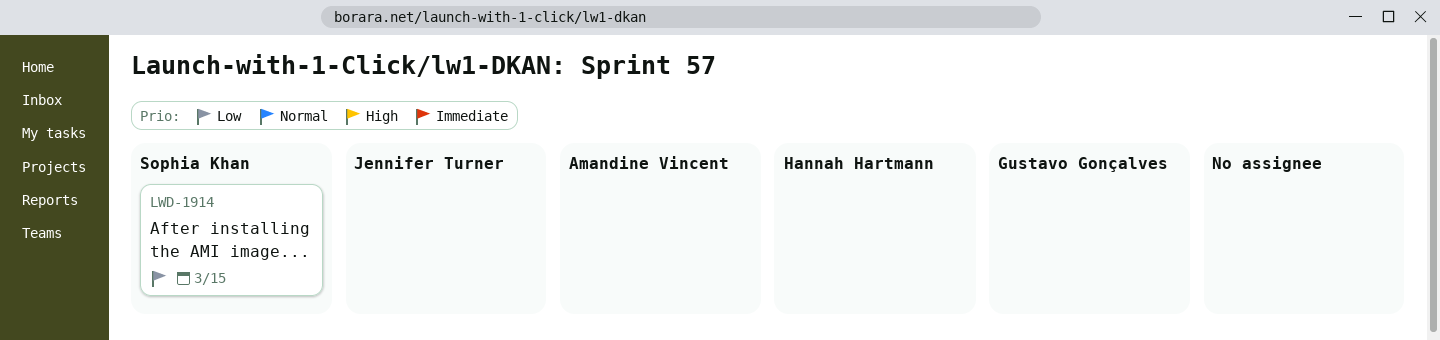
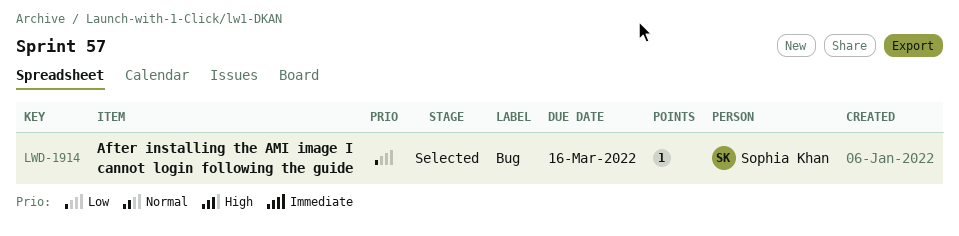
LWD-1914, due: Mar 15 -> Mar 16

